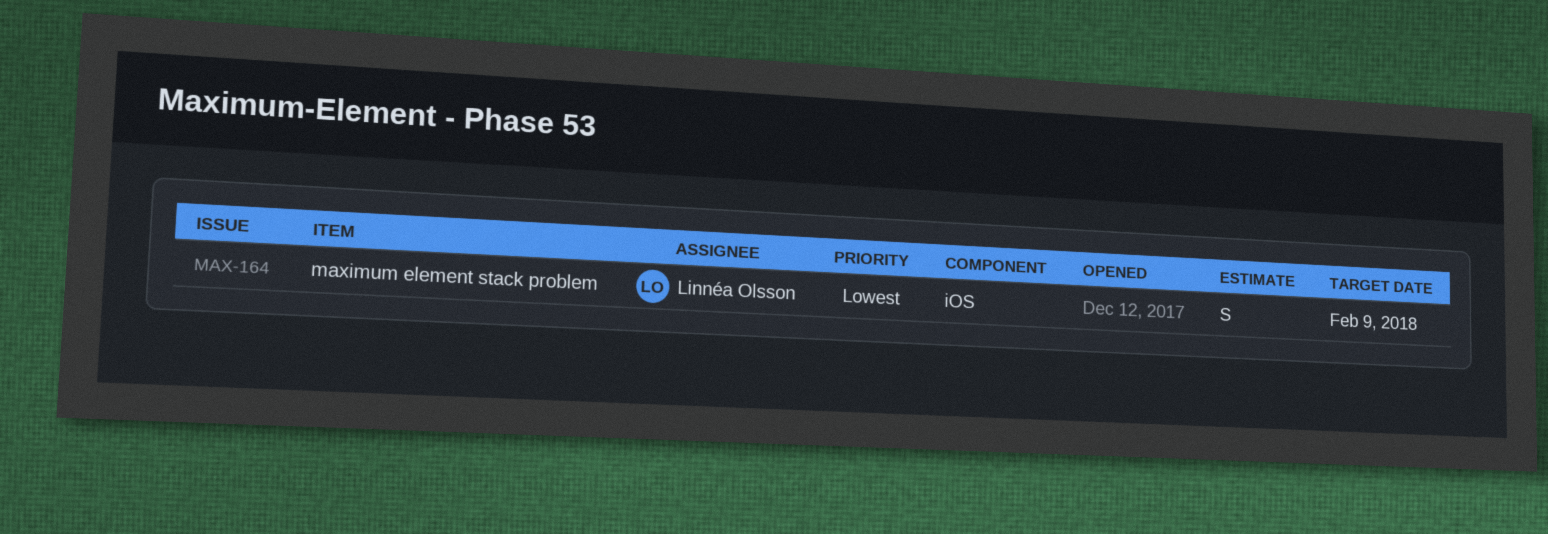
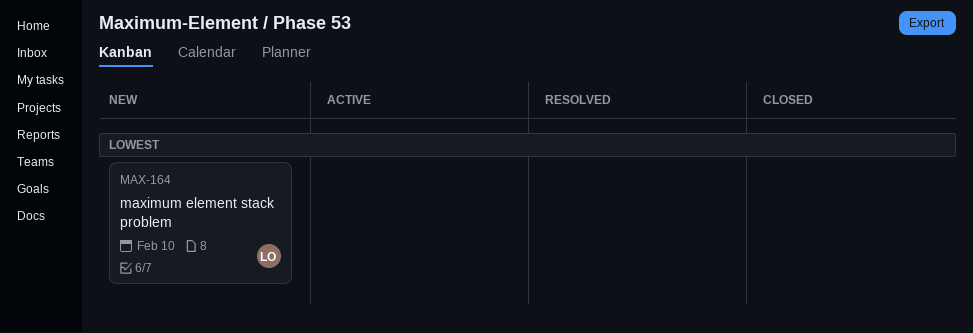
MAX-164, due: Feb 9 -> Feb 10

